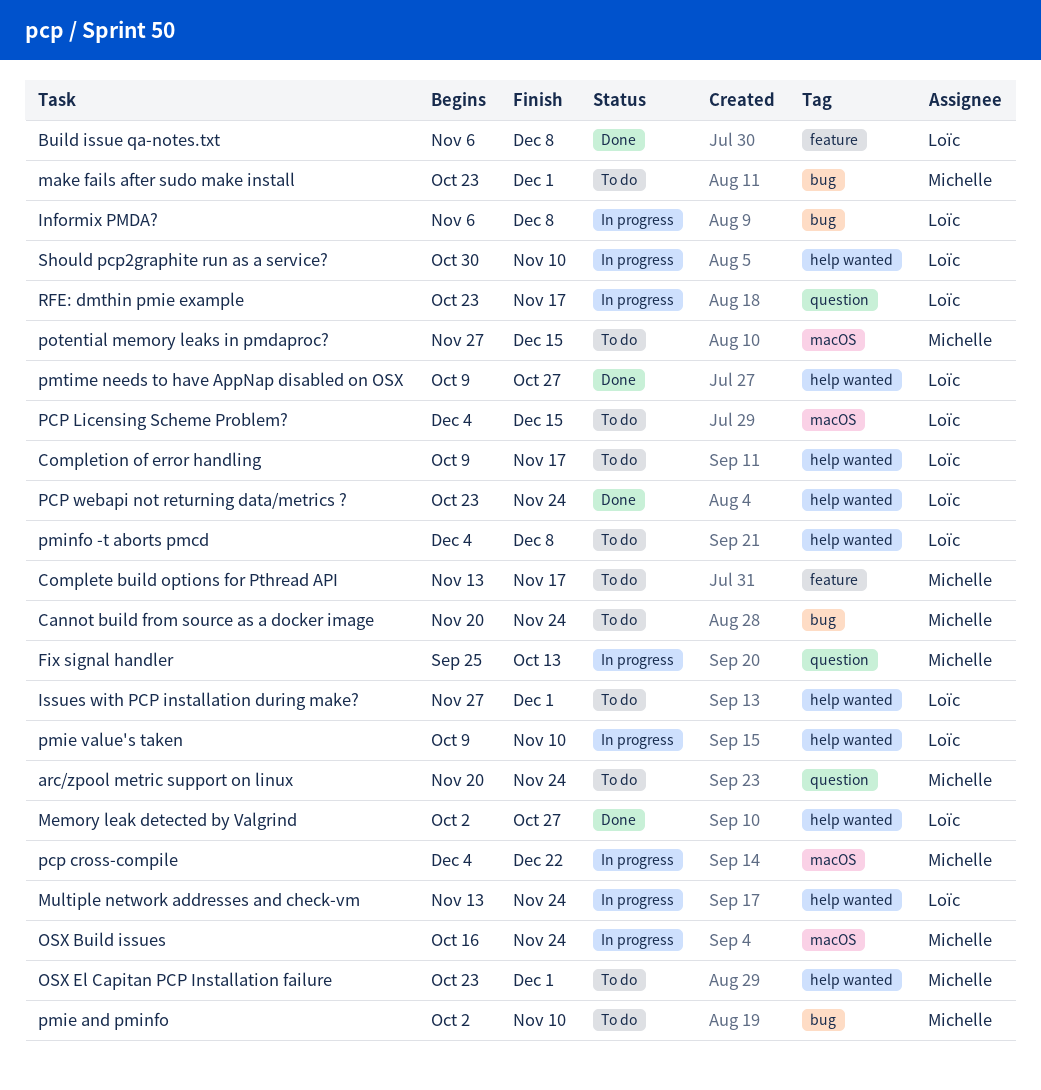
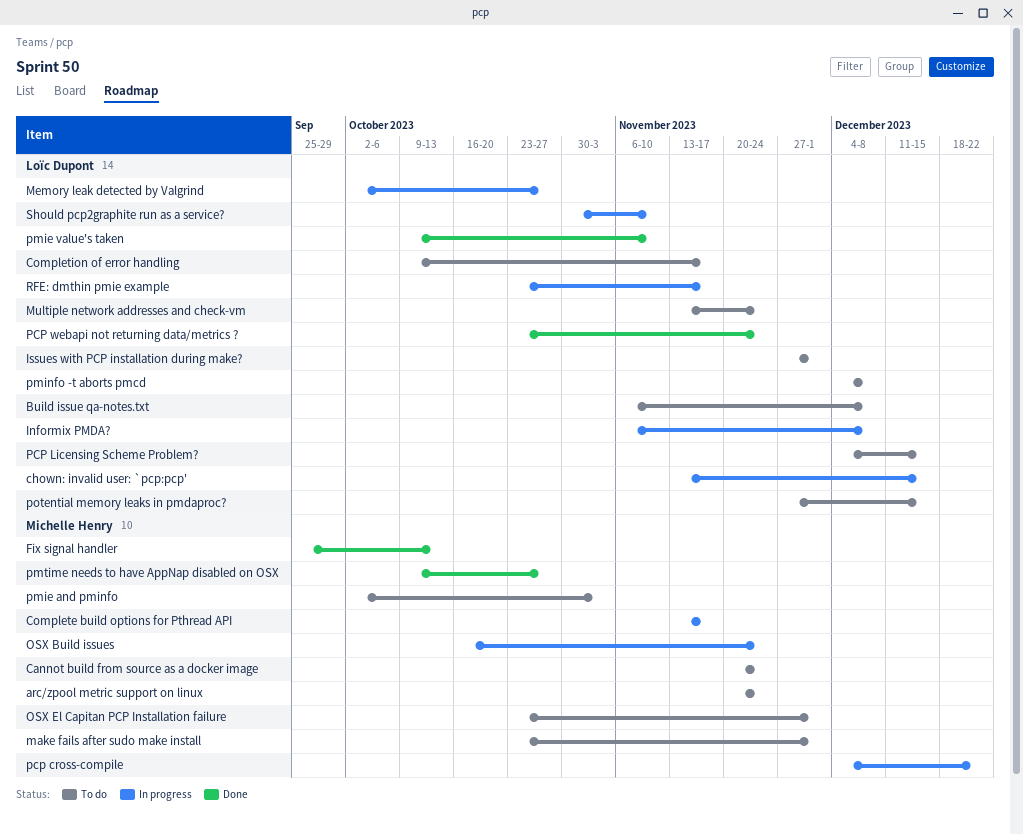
Build issue qa-notes.txt, status: Done -> To do
chown: invalid user: `pcp:pcp': none -> present
Complete build options for Pthread API, status: To do -> In progress
Fix signal handler, status: In progress -> Done
Memory leak detected by Valgrind, status: Done -> In progress
Multiple network addresses and check-vm, status: In progress -> To do
pmie and pminfo, due: Nov 10 -> Nov 3
pmie value's taken, status: In progress -> Done
pmtime needs to have AppNap disabled on OSX, owner: Loïc Dupont -> Michelle Henry
potential memory leaks in pmdaproc?, owner: Michelle Henry -> Loïc Dupont

